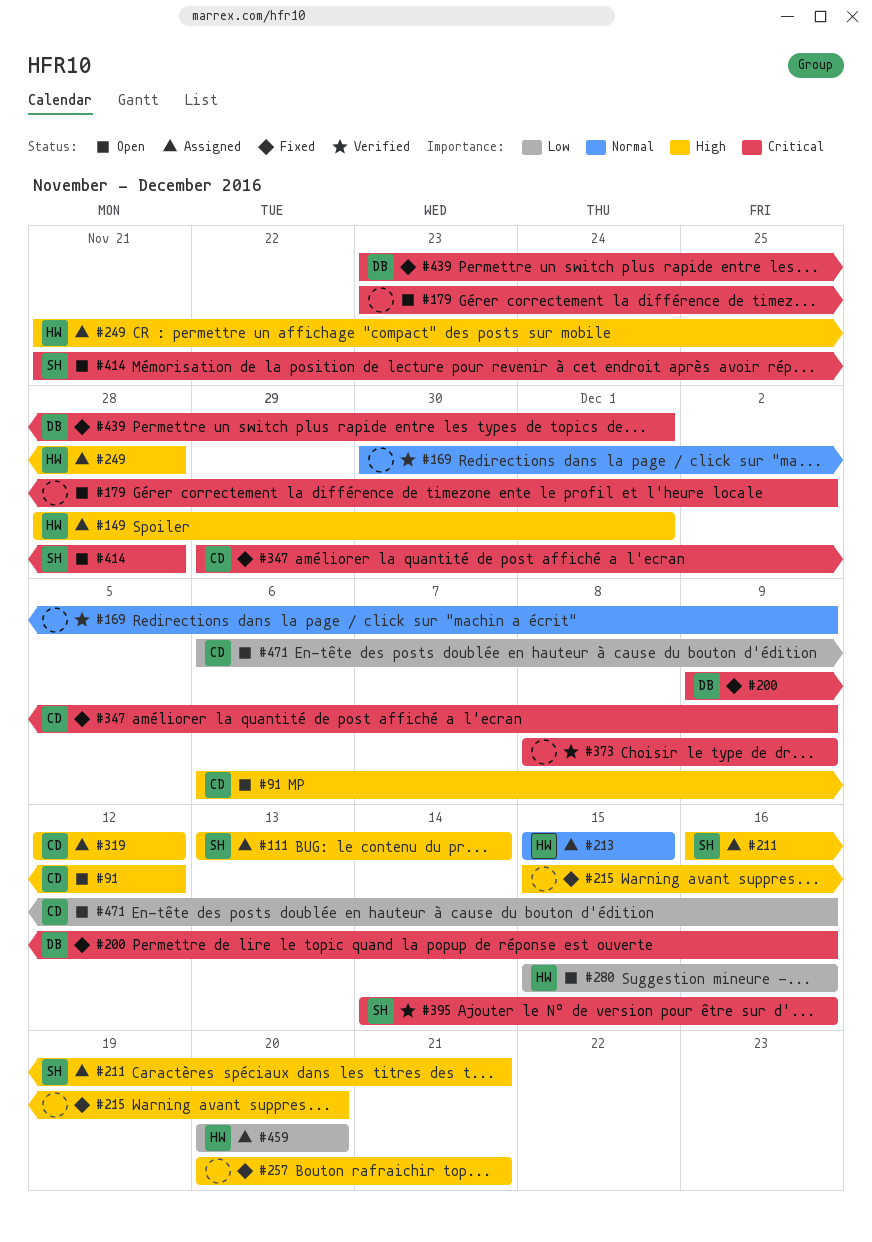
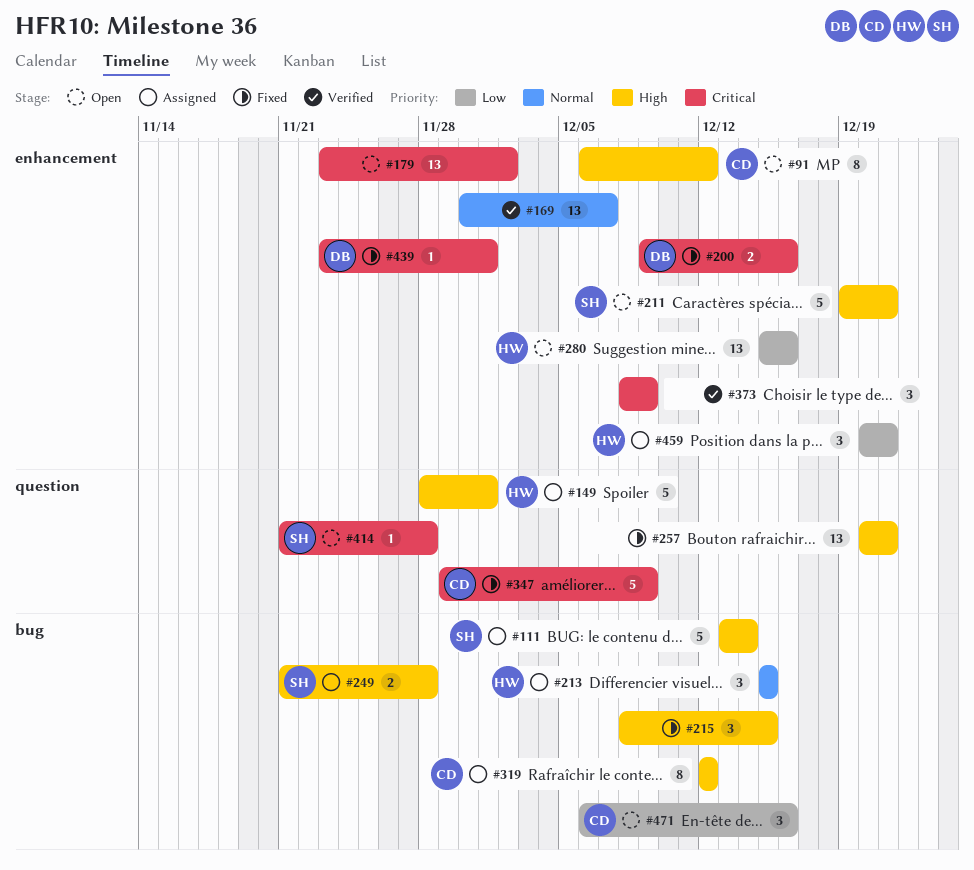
#169, due: Dec 9 -> Dec 7
#211, status: Assigned -> Open
#211, start: Dec 16 -> Dec 19
#215, start: Dec 15 -> Dec 8
#215, due: Dec 20 -> Dec 15
#249, owner: HW -> SH
#395: present -> none
#459, due: Dec 20 -> Dec 21

